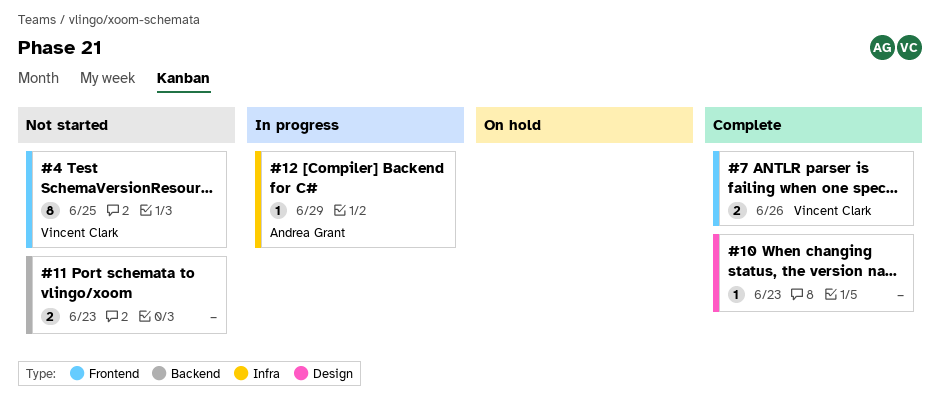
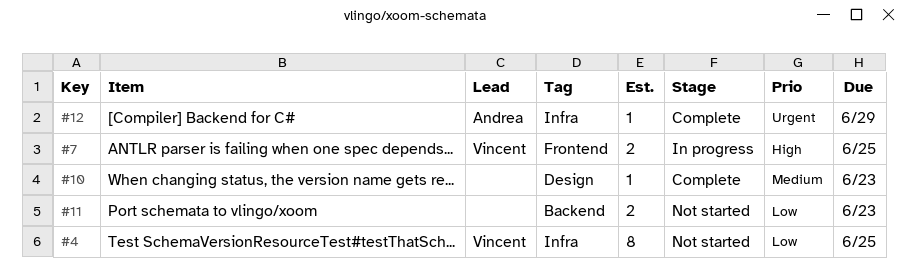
#4, label: Frontend -> Infra
#7, status: Complete -> In progress
#7, due: Jun 26 -> Jun 25
#12, status: In progress -> Complete

